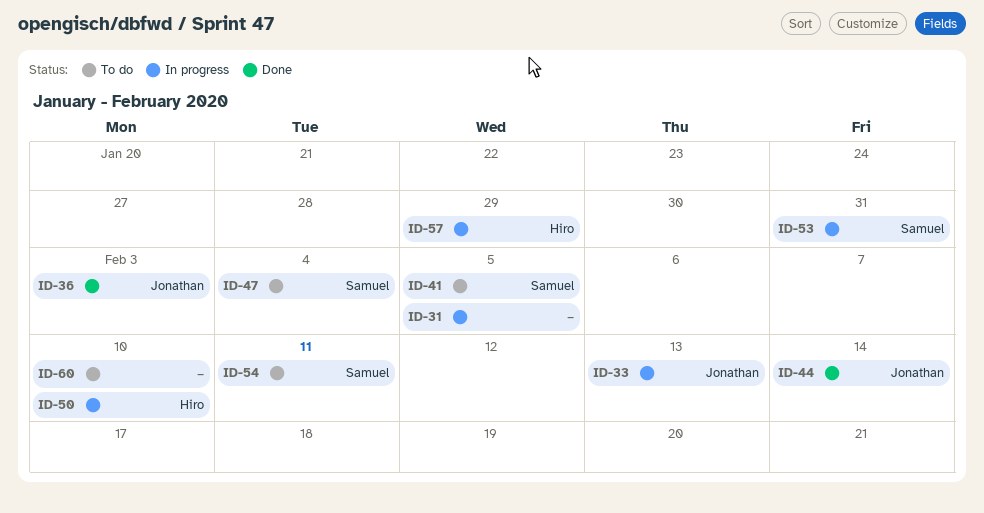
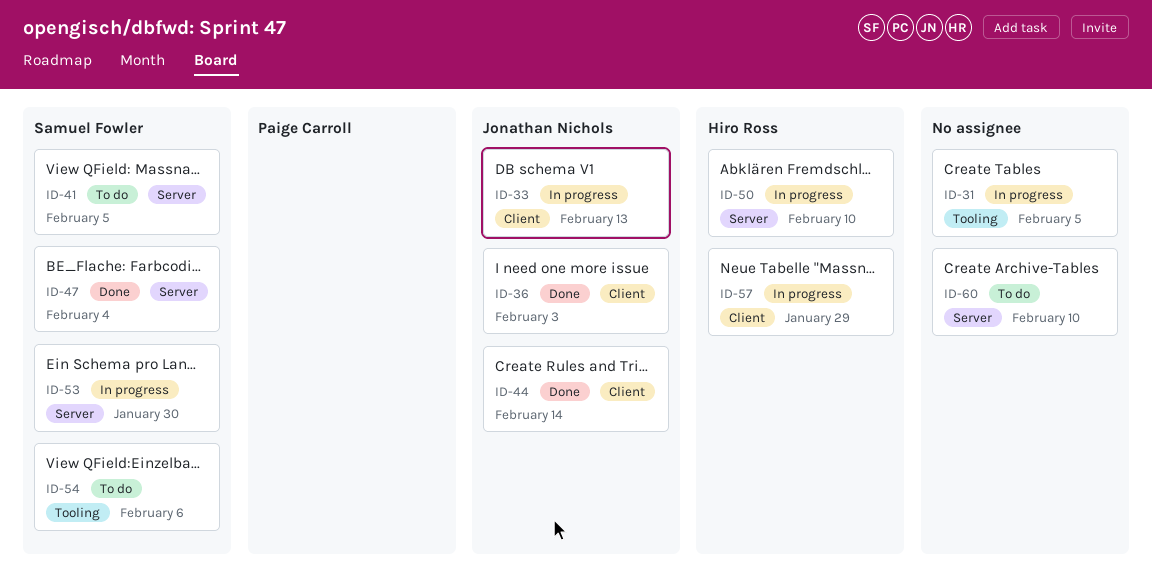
ID-47, status: To do -> Done
ID-53, due: Jan 31 -> Jan 30
ID-54, due: Feb 11 -> Feb 6

